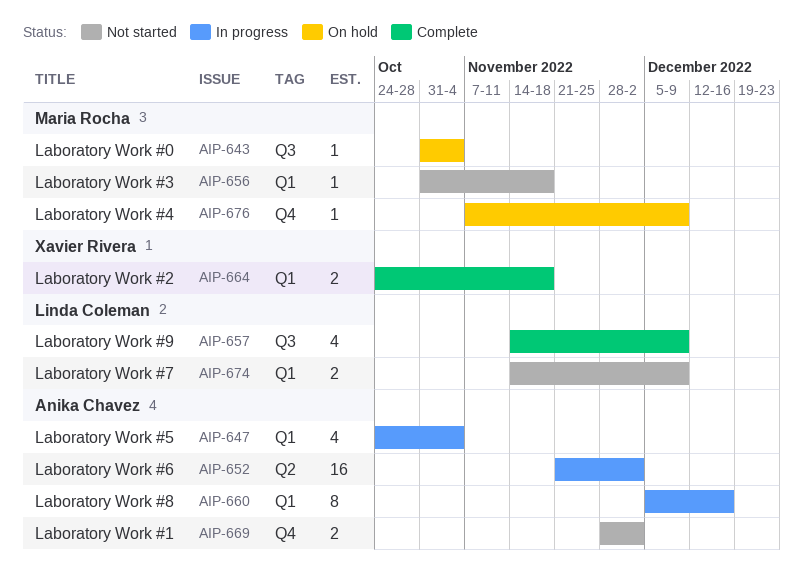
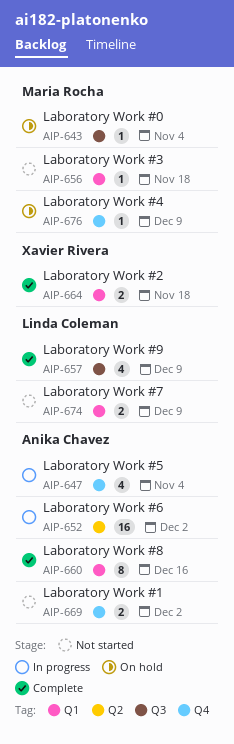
AIP-647, label: Q1 -> Q4
AIP-660, status: In progress -> Complete

